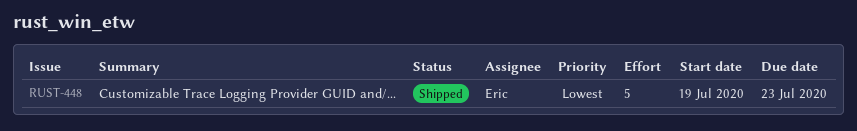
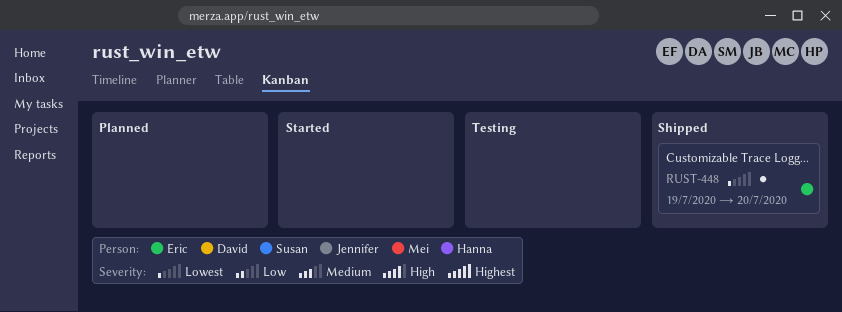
RUST-448, estimate: 5 -> 1
RUST-448, due: Jul 23 -> Jul 20

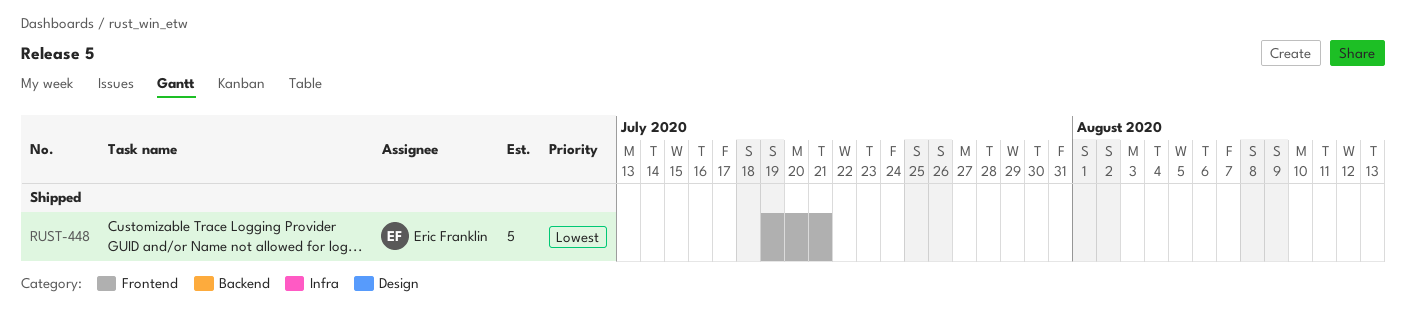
RUST-448, estimate: 1 -> 5
RUST-448, due: Jul 20 -> Jul 21

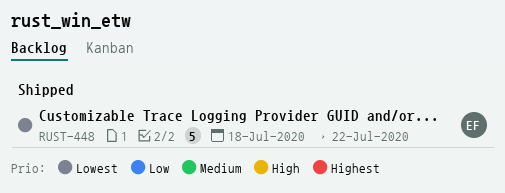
RUST-448, start: Jul 19 -> Jul 18
RUST-448, due: Jul 21 -> Jul 22

